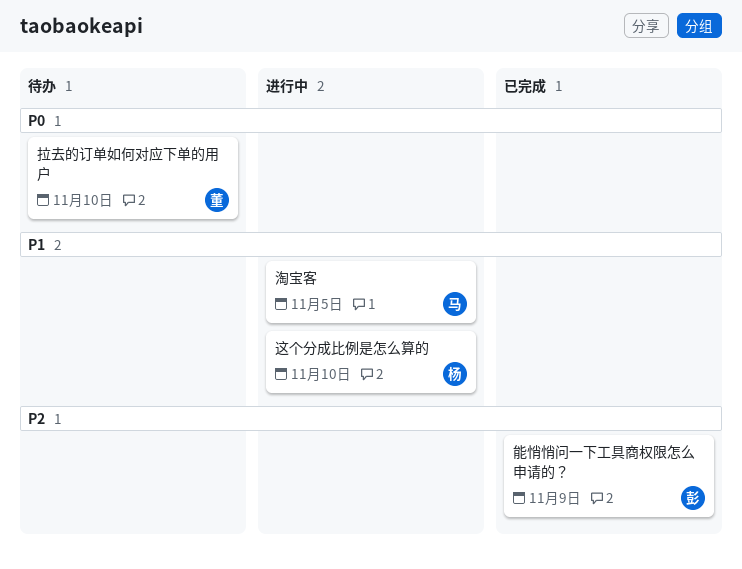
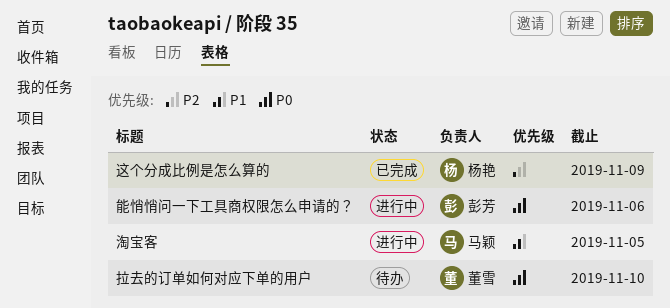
能悄悄问一下工具商权限怎么申请的？, status: 已完成 -> 进行中
能悄悄问一下工具商权限怎么申请的？, priority: P2 -> P0
能悄悄问一下工具商权限怎么申请的？, due: Nov 9 -> Nov 6
这个分成比例是怎么算的, status: 进行中 -> 已完成
这个分成比例是怎么算的, priority: P1 -> P2
这个分成比例是怎么算的, due: Nov 10 -> Nov 9

